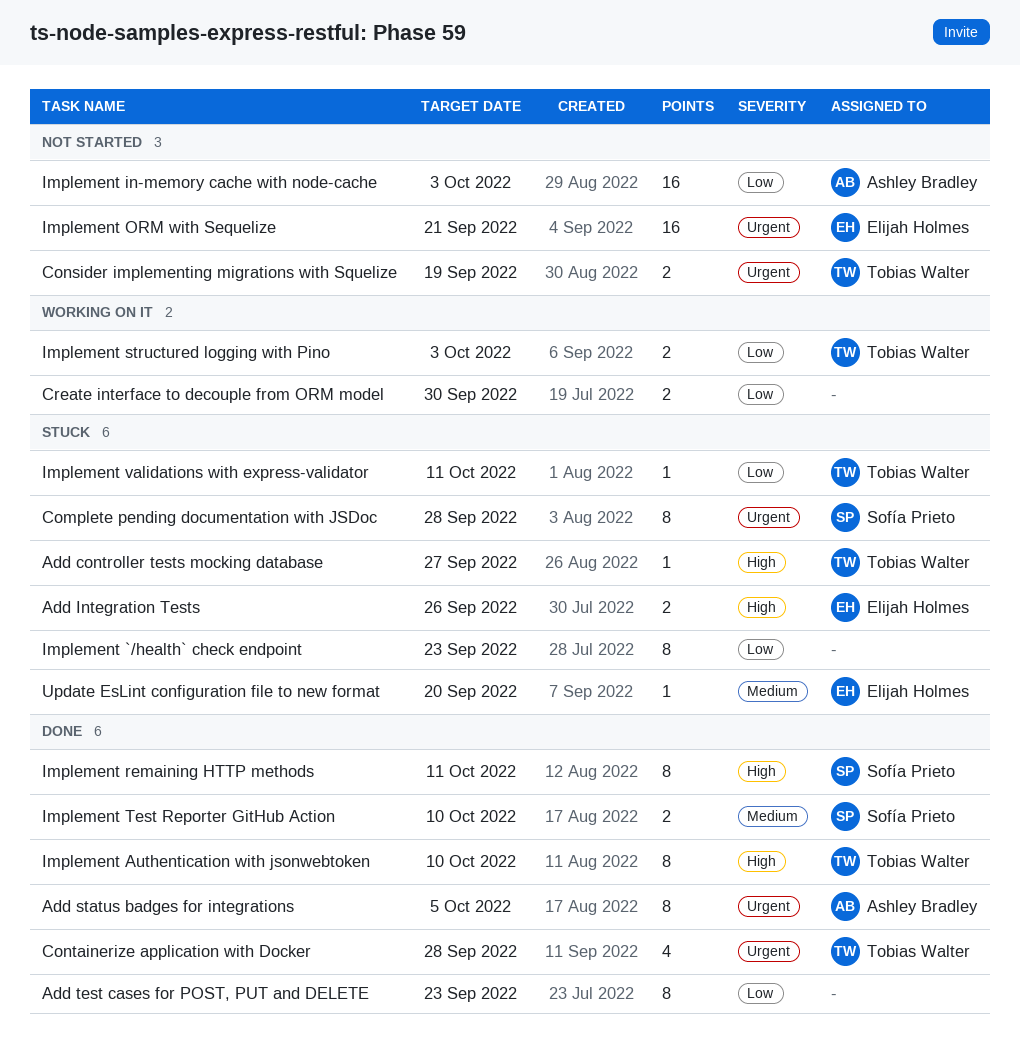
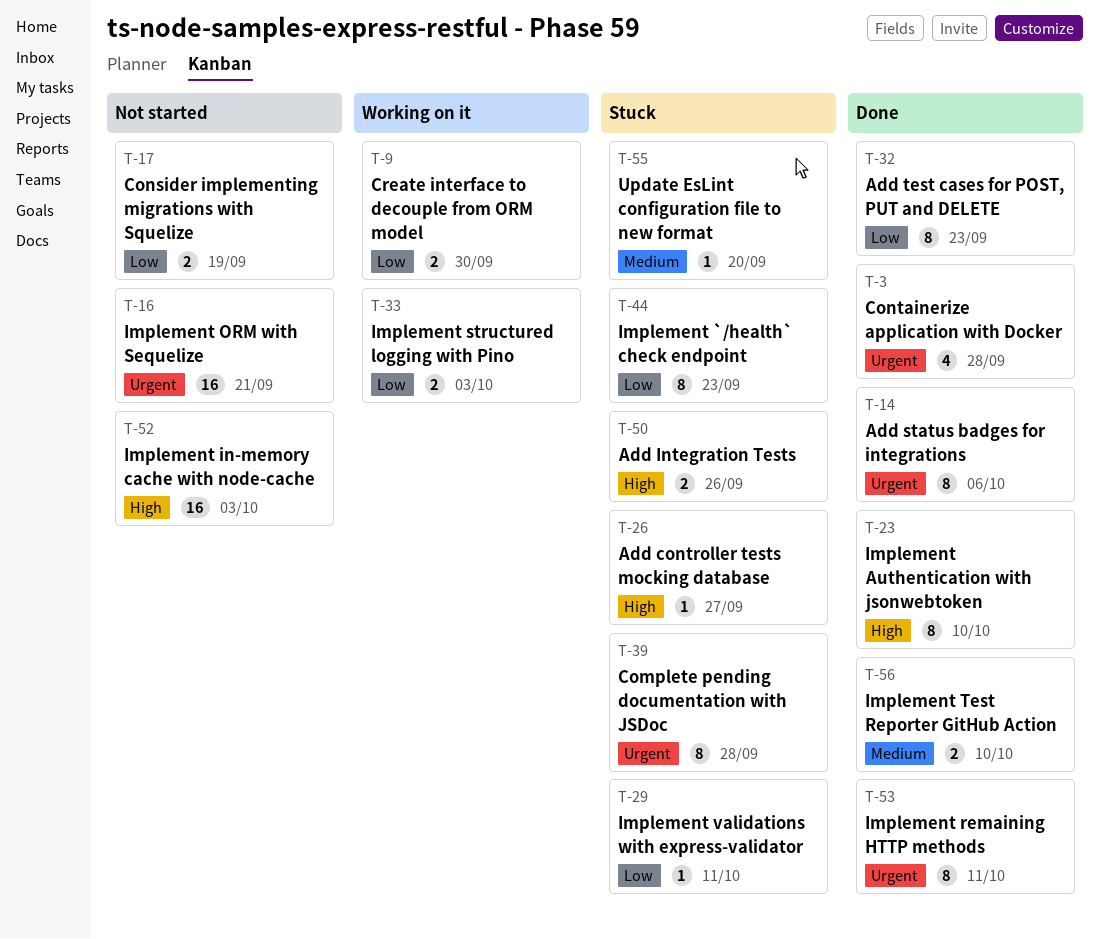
Add status badges for integrations, due: Oct 5 -> Oct 6
Consider implementing migrations with Squelize, priority: Urgent -> Low
Implement in-memory cache with node-cache, priority: Low -> High
Implement remaining HTTP methods, priority: High -> Urgent

